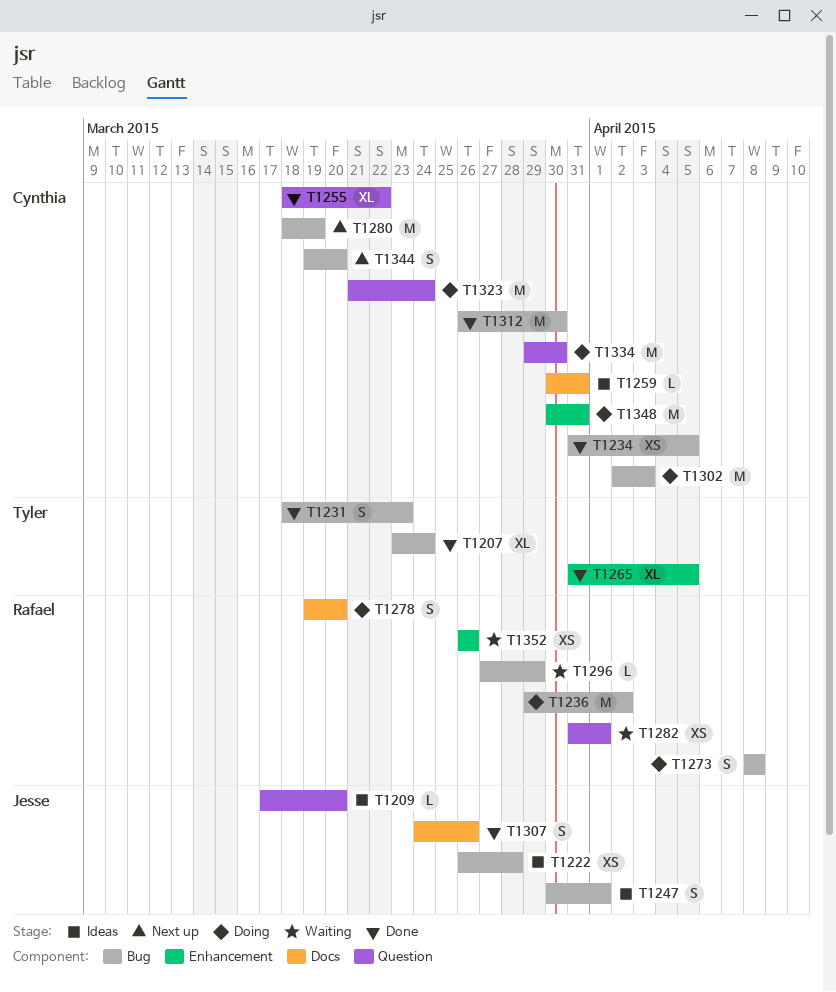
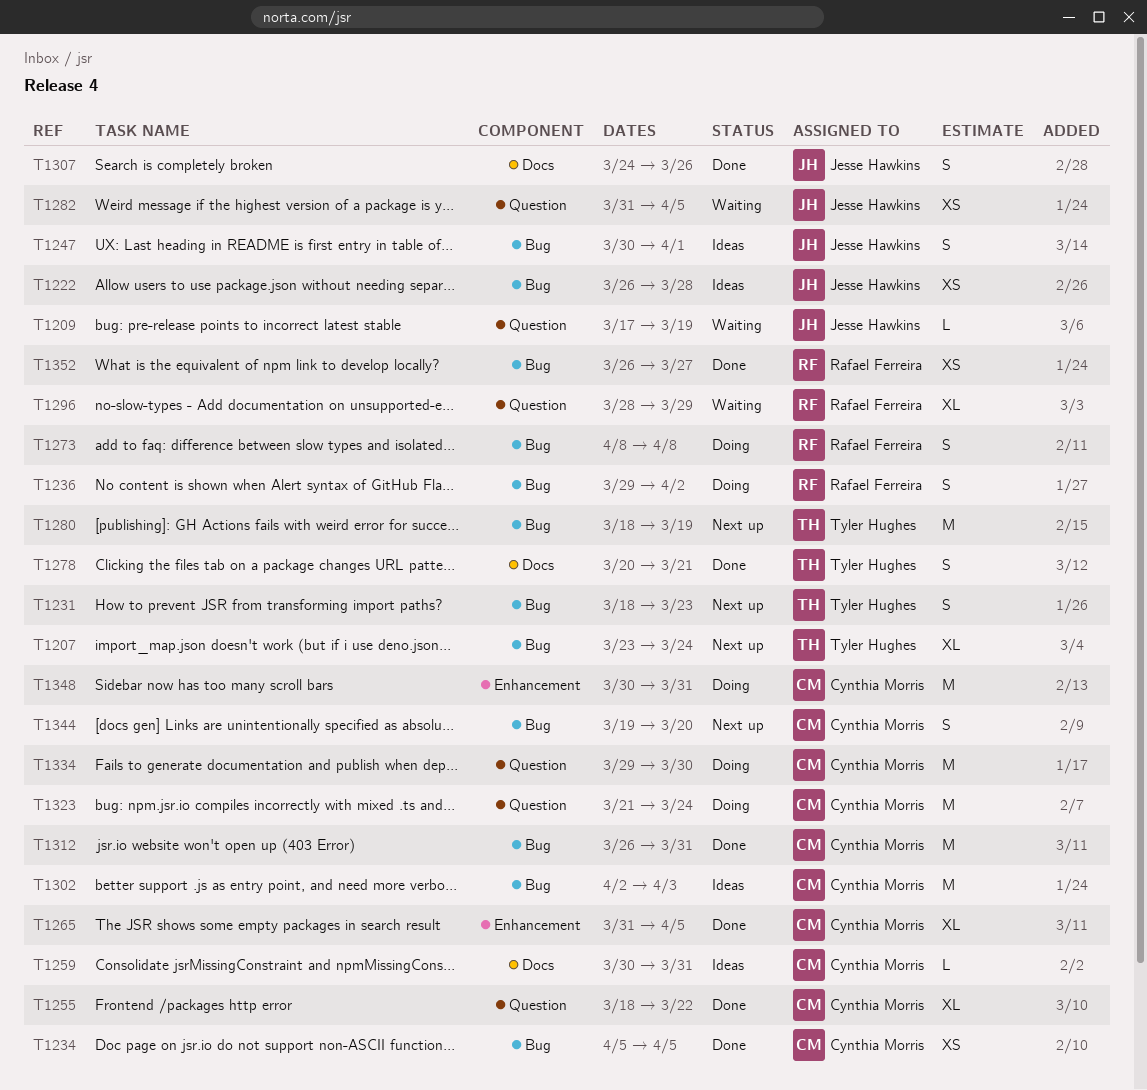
T1207, status: Done -> Next up
T1209, status: Ideas -> Waiting
T1209, due: Mar 20 -> Mar 19
T1231, status: Done -> Next up
T1234, start: Mar 31 -> Apr 5
T1236, estimate: M -> S
T1265, owner: Tyler Hughes -> Cynthia Morris
T1278, status: Doing -> Done
T1278, owner: Rafael Ferreira -> Tyler Hughes
T1278, start: Mar 19 -> Mar 20
T1278, due: Mar 20 -> Mar 21
T1280, owner: Cynthia Morris -> Tyler Hughes
T1282, owner: Rafael Ferreira -> Jesse Hawkins
T1282, due: Apr 1 -> Apr 5
T1296, label: Bug -> Question
T1296, estimate: L -> XL
T1296, start: Mar 27 -> Mar 28
T1302, status: Doing -> Ideas
T1312, due: Mar 30 -> Mar 31
T1352, status: Waiting -> Done
T1352, label: Enhancement -> Bug
T1352, due: Mar 26 -> Mar 27

